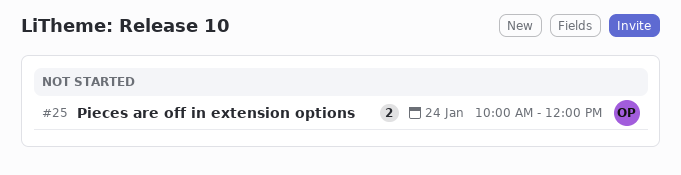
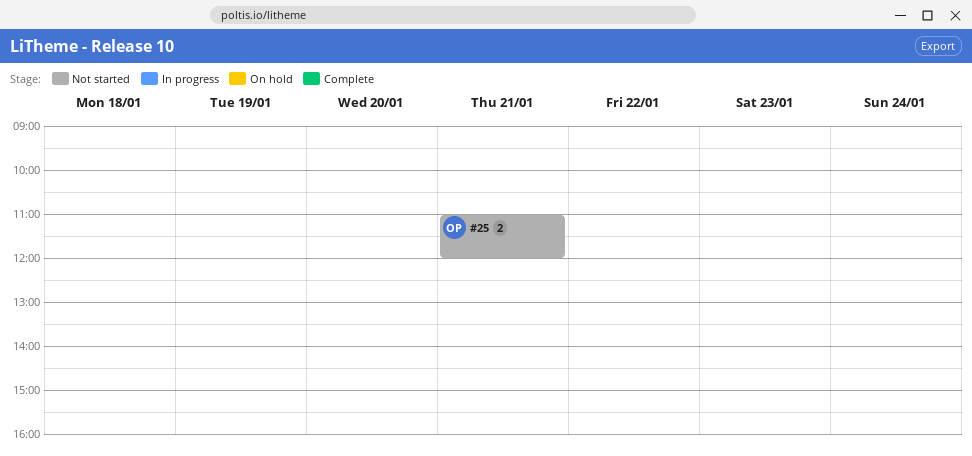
#25, day: Jan 24 -> Jan 21
#25, begins: 10:00 -> 11:00

